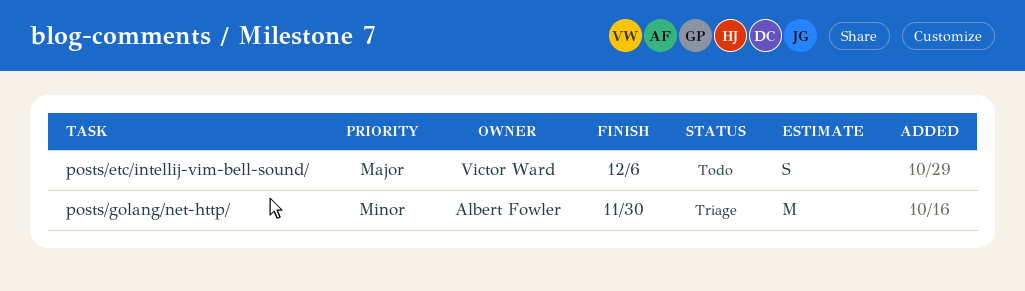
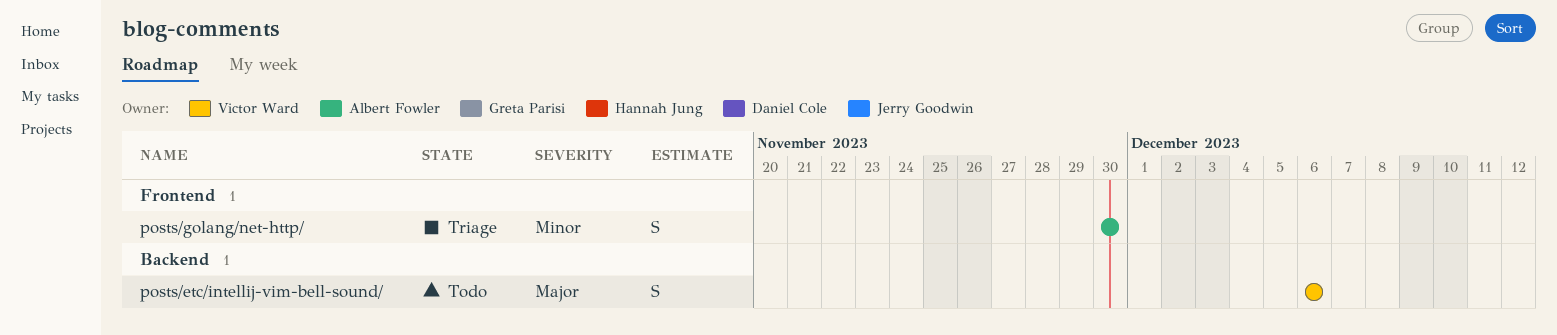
posts/golang/net-http/, estimate: M -> S

